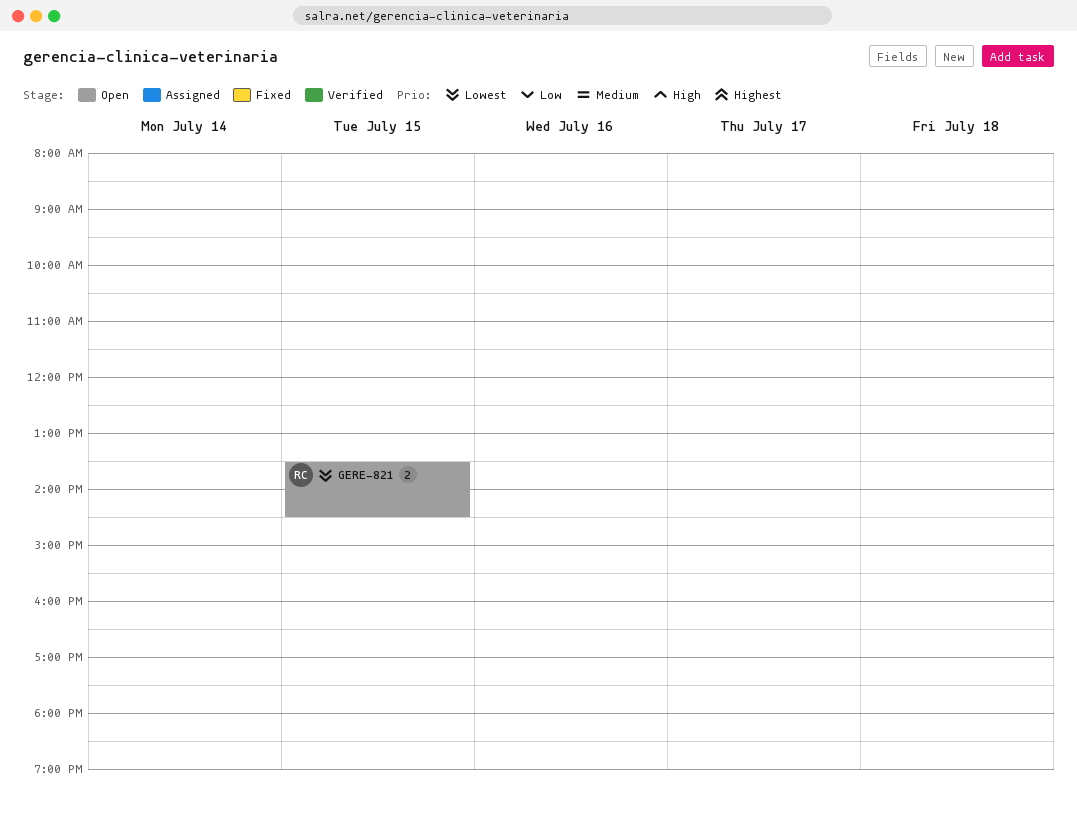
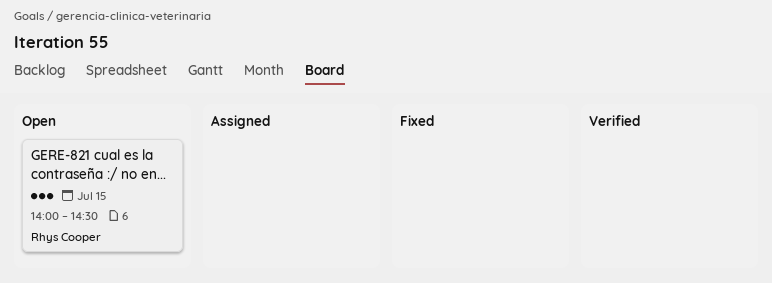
GERE-821, estimate: 2 -> 3
GERE-821, begins: 13:30 -> 14:00

